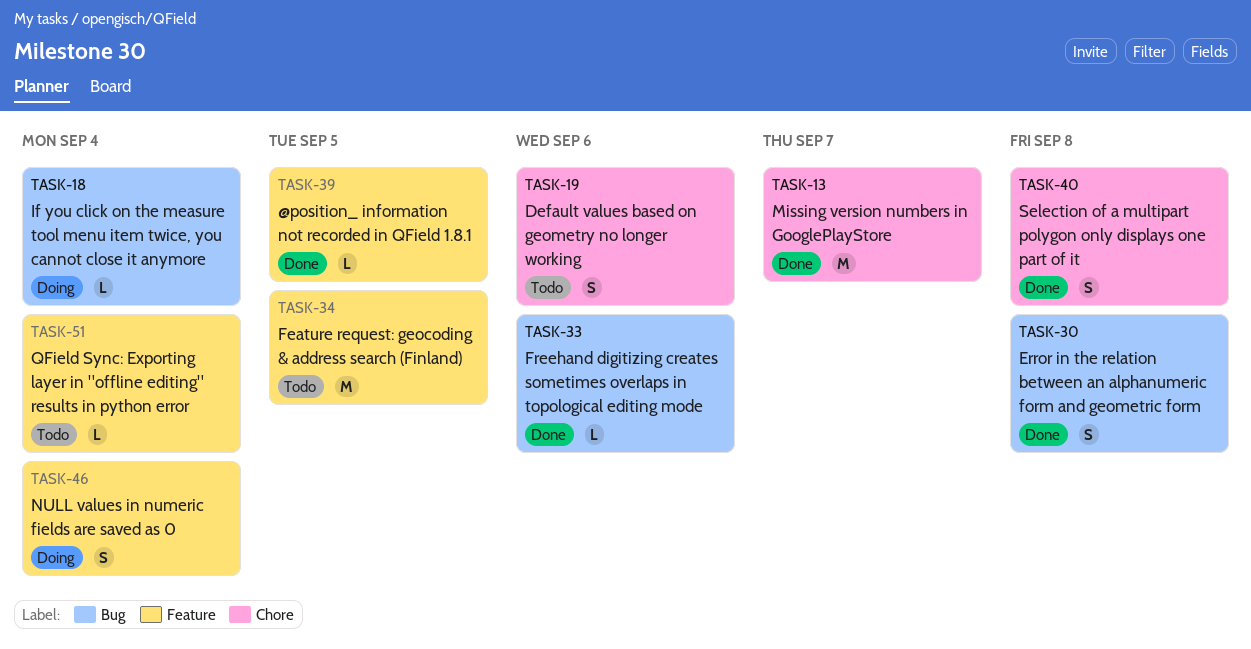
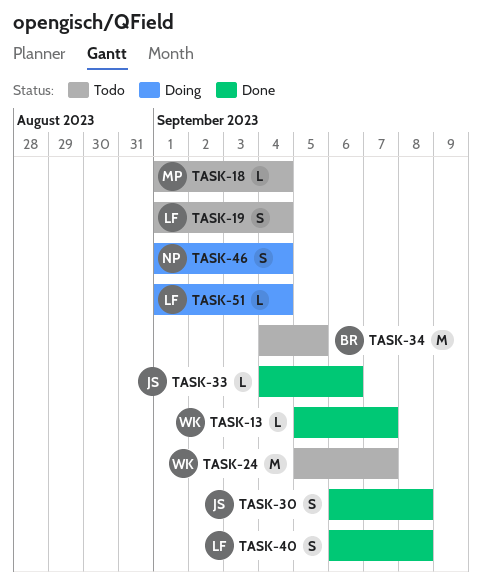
TASK-13, estimate: M -> L
TASK-18, status: Doing -> Todo
TASK-19, due: Sep 6 -> Sep 4
TASK-24: none -> present
TASK-39: present -> none
TASK-51, status: Todo -> Doing

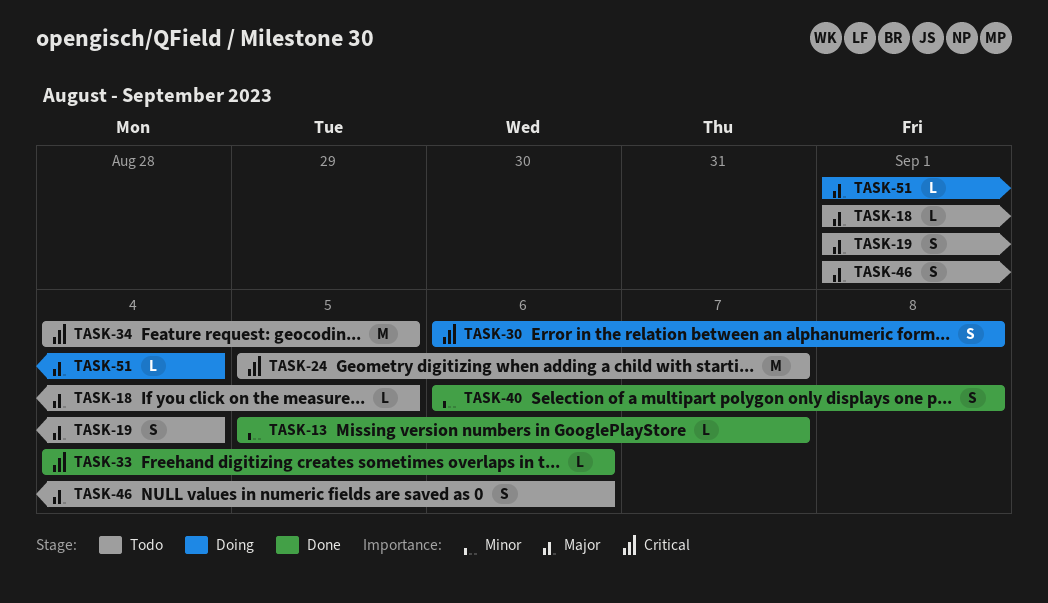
TASK-18, due: Sep 4 -> Sep 5
TASK-30, status: Done -> Doing
TASK-46, status: Doing -> Todo
TASK-46, due: Sep 4 -> Sep 6

